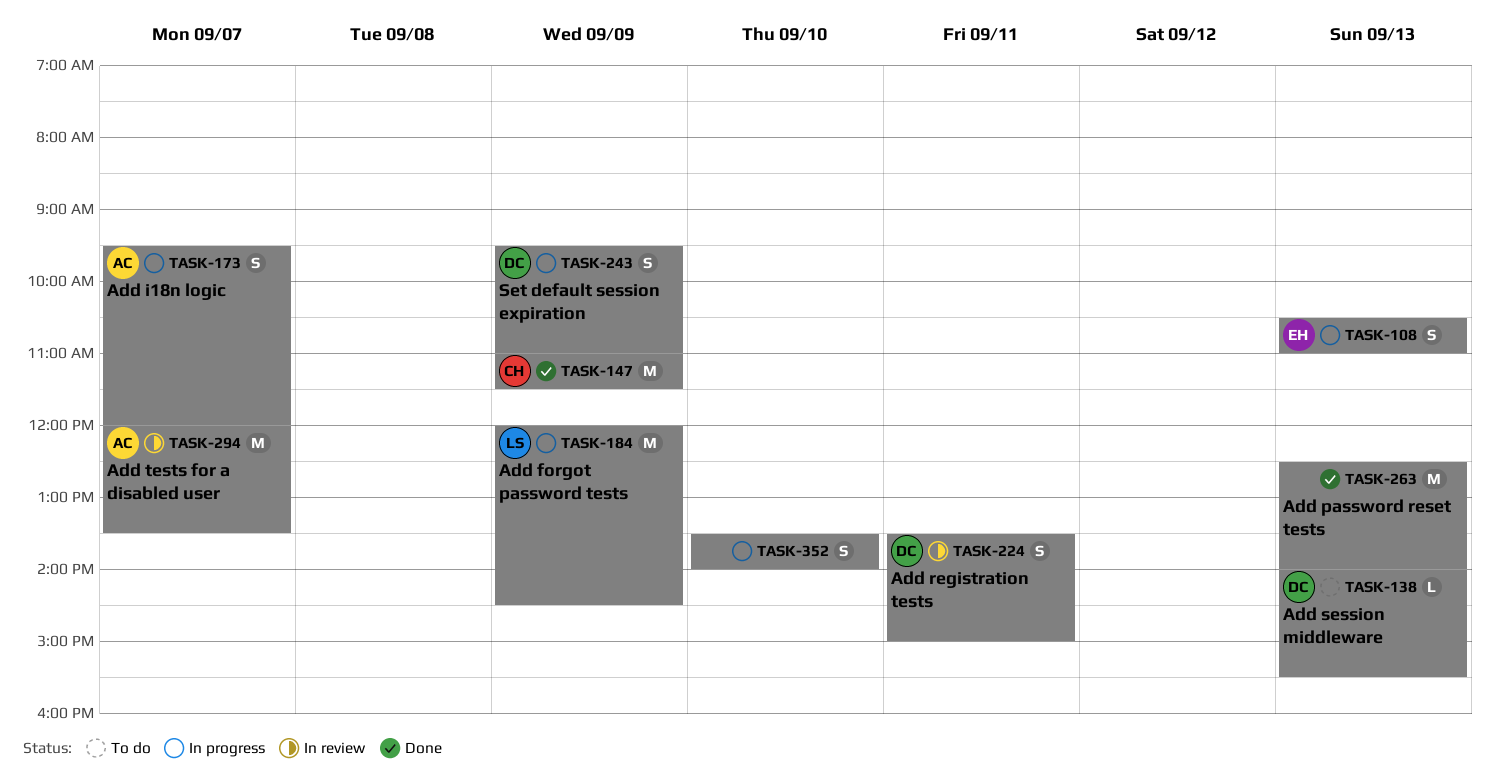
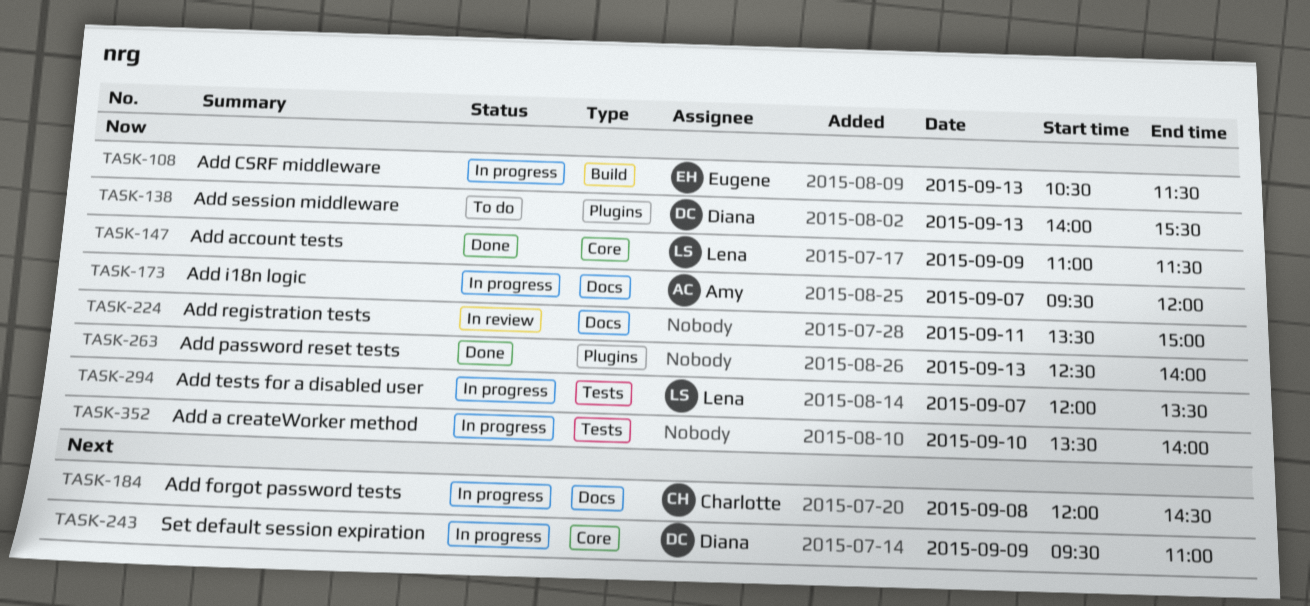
TASK-108, ends: 11:00 -> 11:30
TASK-147, owner: Charlotte -> Lena
TASK-184, owner: Lena -> Charlotte
TASK-184, day: Sep 9 -> Sep 8
TASK-224, owner: Diana -> none
TASK-294, status: In review -> In progress
TASK-294, owner: Amy -> Lena

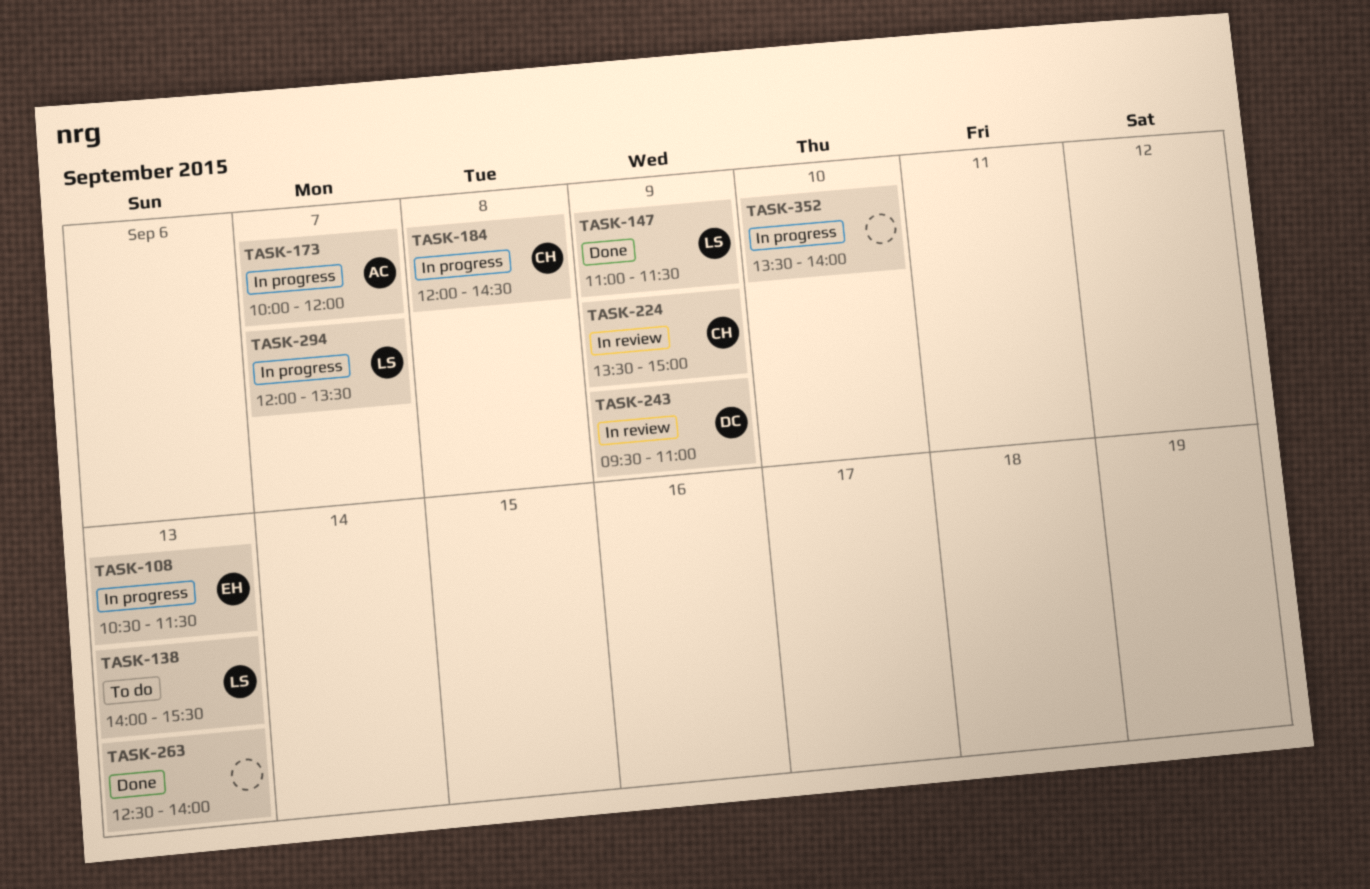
TASK-138, owner: Diana -> Lena
TASK-173, begins: 09:30 -> 10:00
TASK-224, owner: none -> Charlotte
TASK-224, day: Sep 11 -> Sep 9
TASK-243, status: In progress -> In review

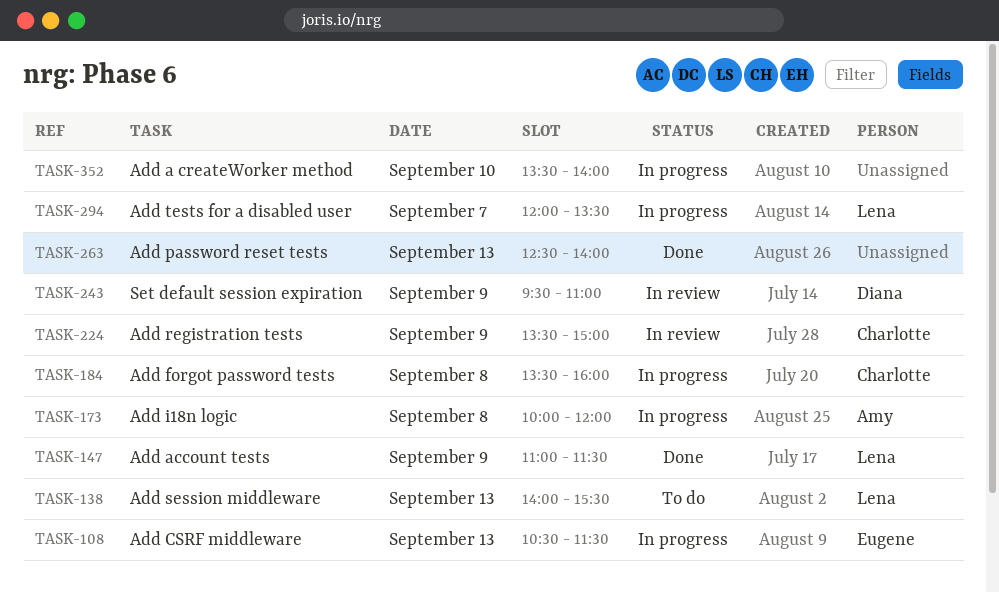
TASK-173, day: Sep 7 -> Sep 8
TASK-184, begins: 12:00 -> 13:30
TASK-184, ends: 14:30 -> 16:00

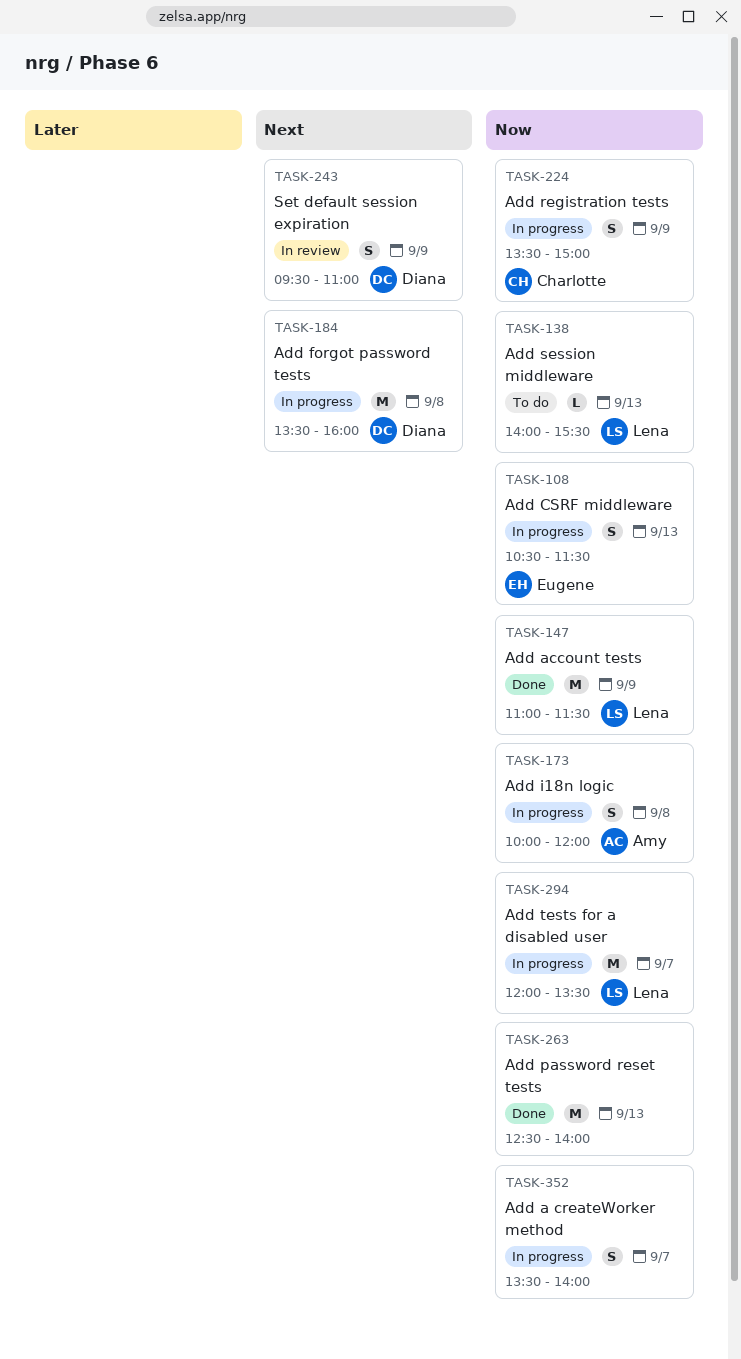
TASK-184, owner: Charlotte -> Diana
TASK-224, status: In review -> In progress
TASK-352, day: Sep 10 -> Sep 7

